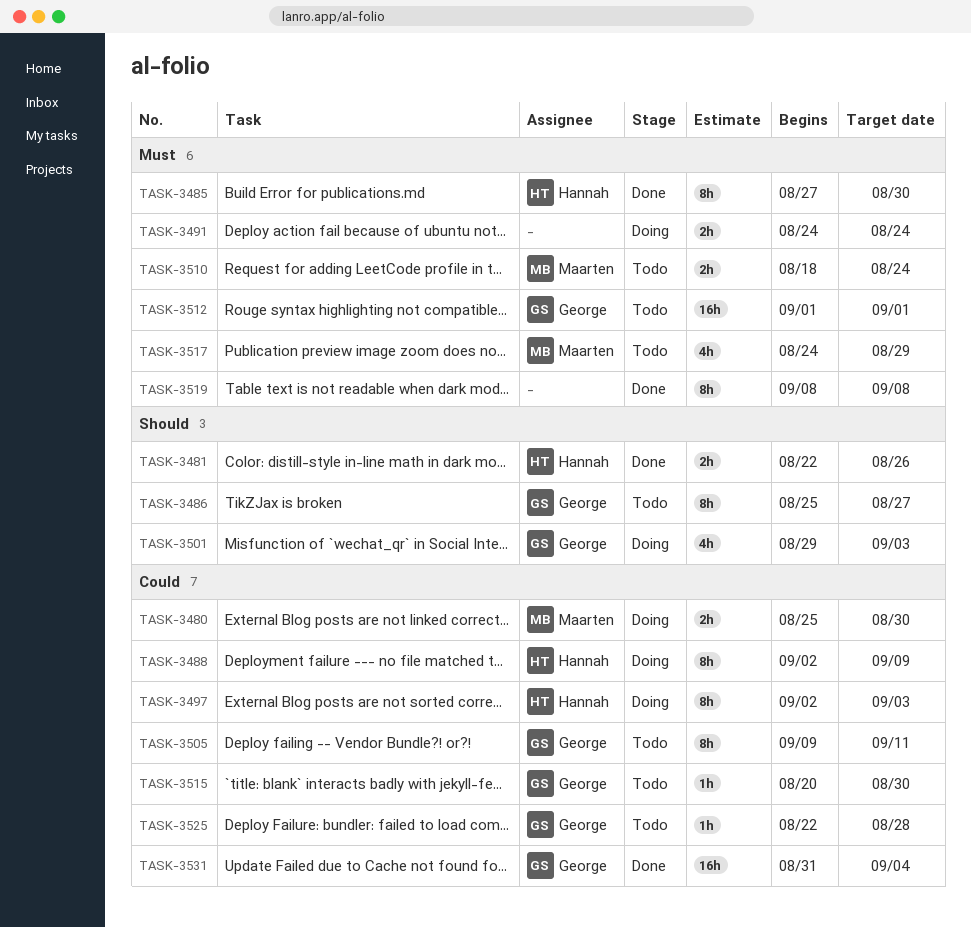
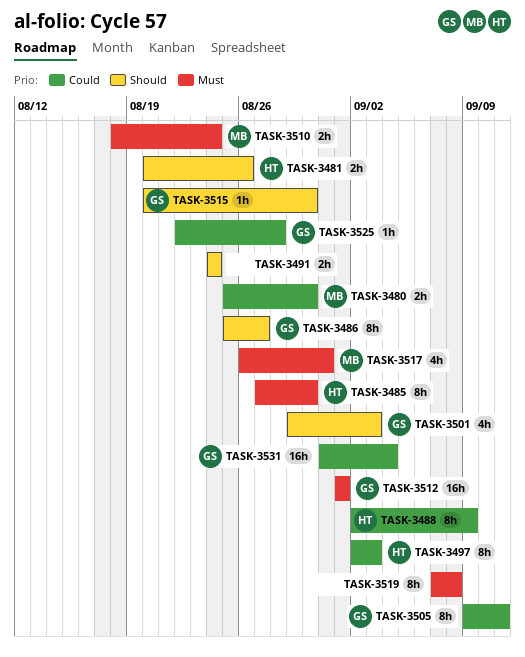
TASK-3481, start: Aug 22 -> Aug 20
TASK-3491, priority: Must -> Should
TASK-3515, priority: Could -> Should
TASK-3517, start: Aug 24 -> Aug 26
TASK-3517, due: Aug 29 -> Aug 31
TASK-3519, start: Sep 8 -> Sep 7

